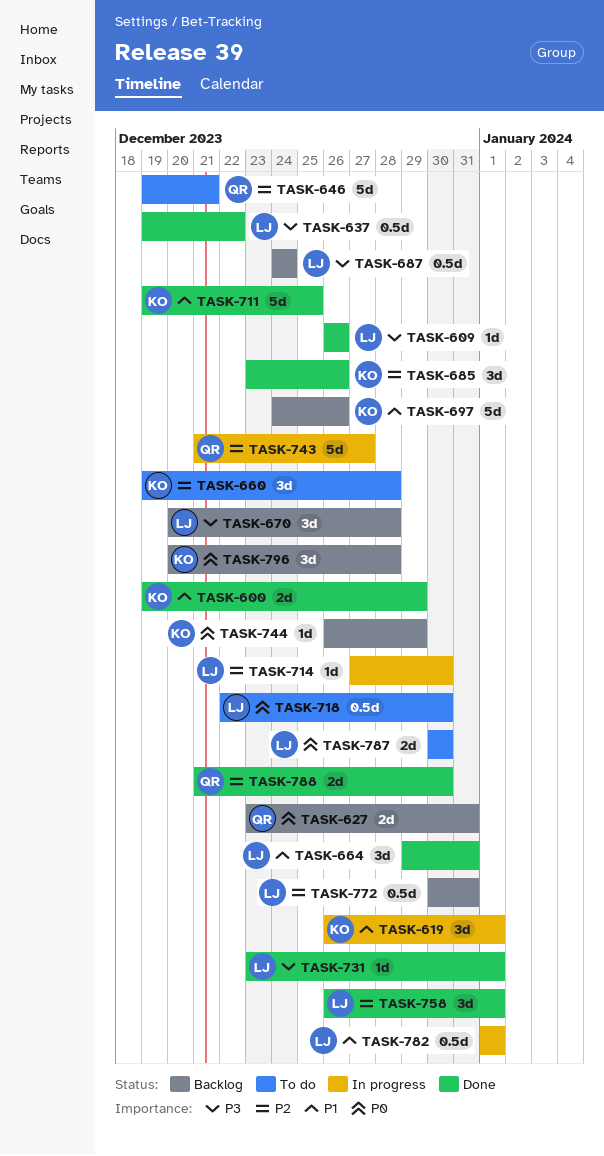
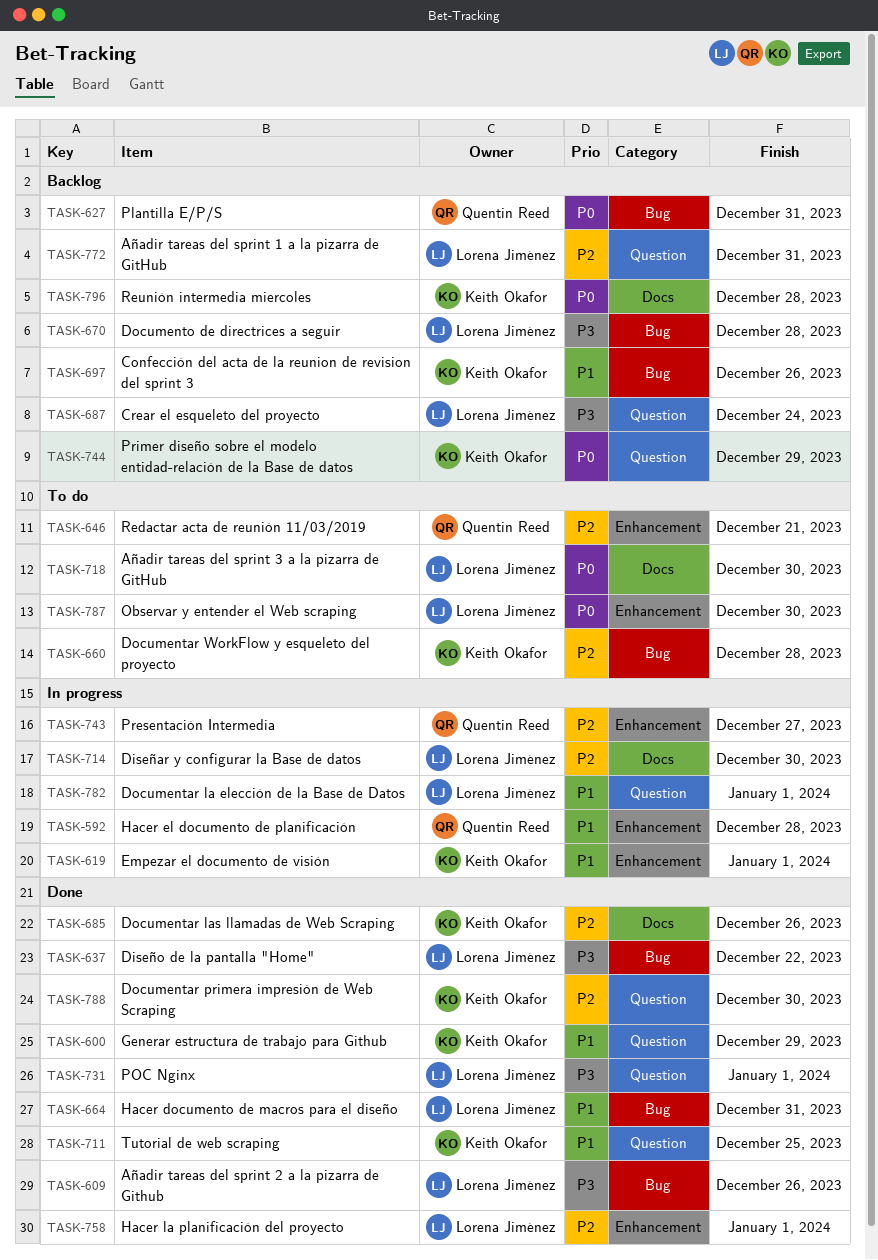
TASK-592: none -> present
TASK-788, owner: Quentin Reed -> Keith Okafor

